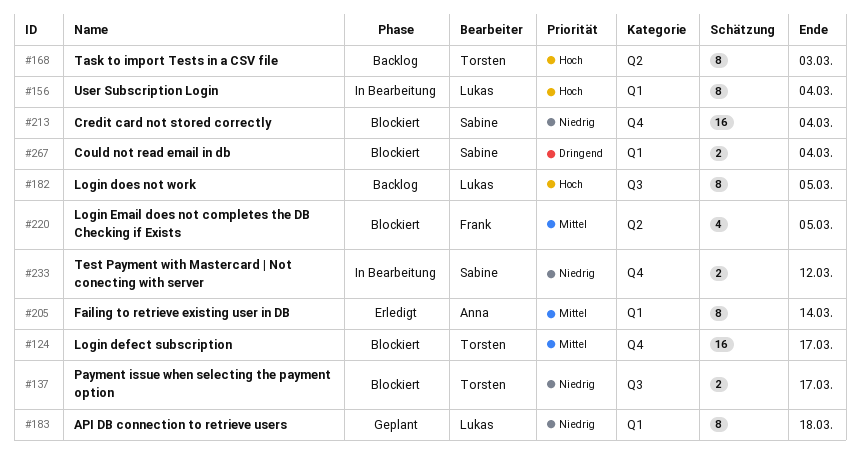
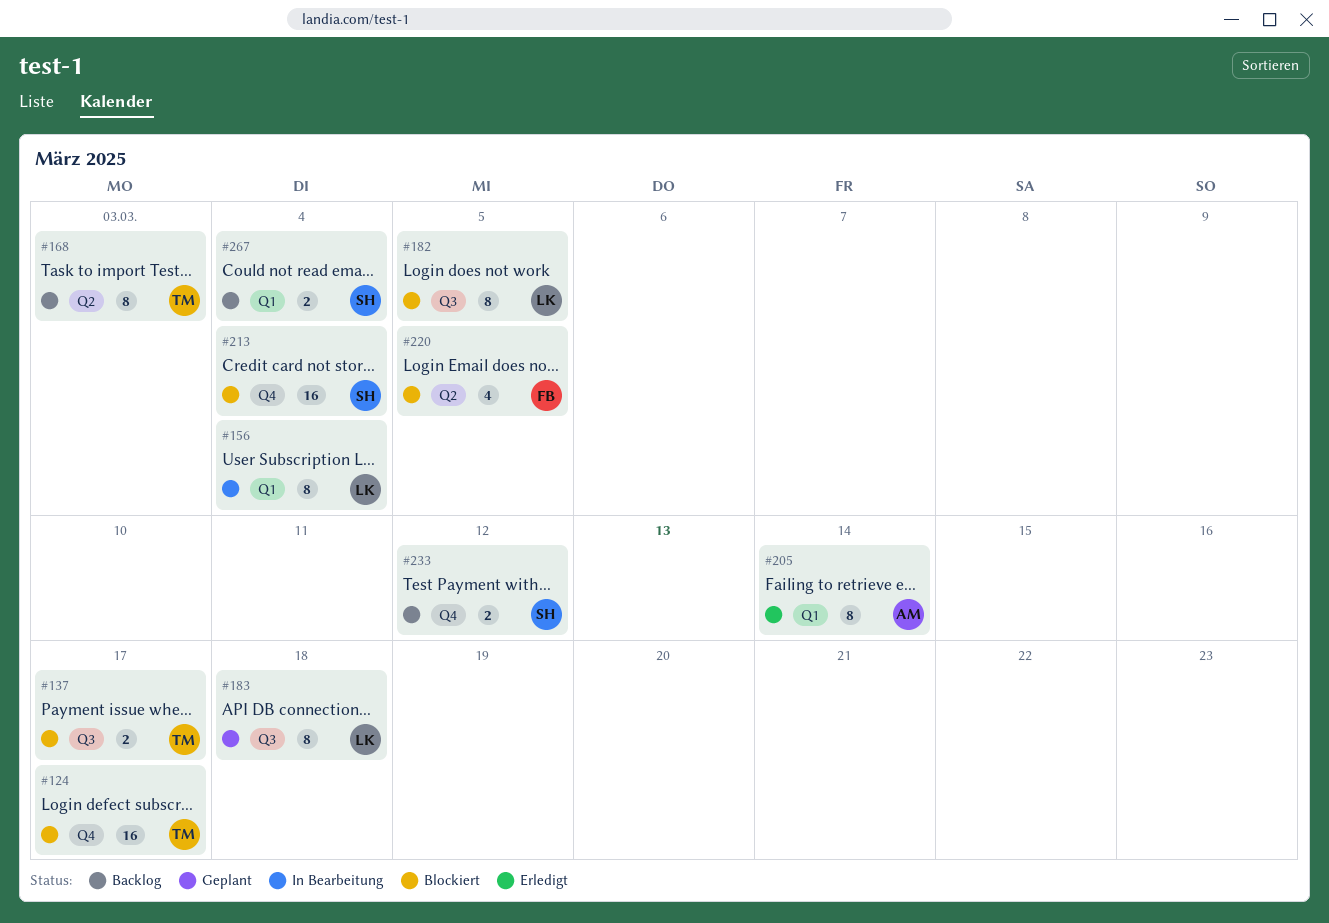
#182, status: Backlog -> Blockiert
#183, label: Q1 -> Q3
#233, status: In Bearbeitung -> Backlog
#267, status: Blockiert -> Backlog

